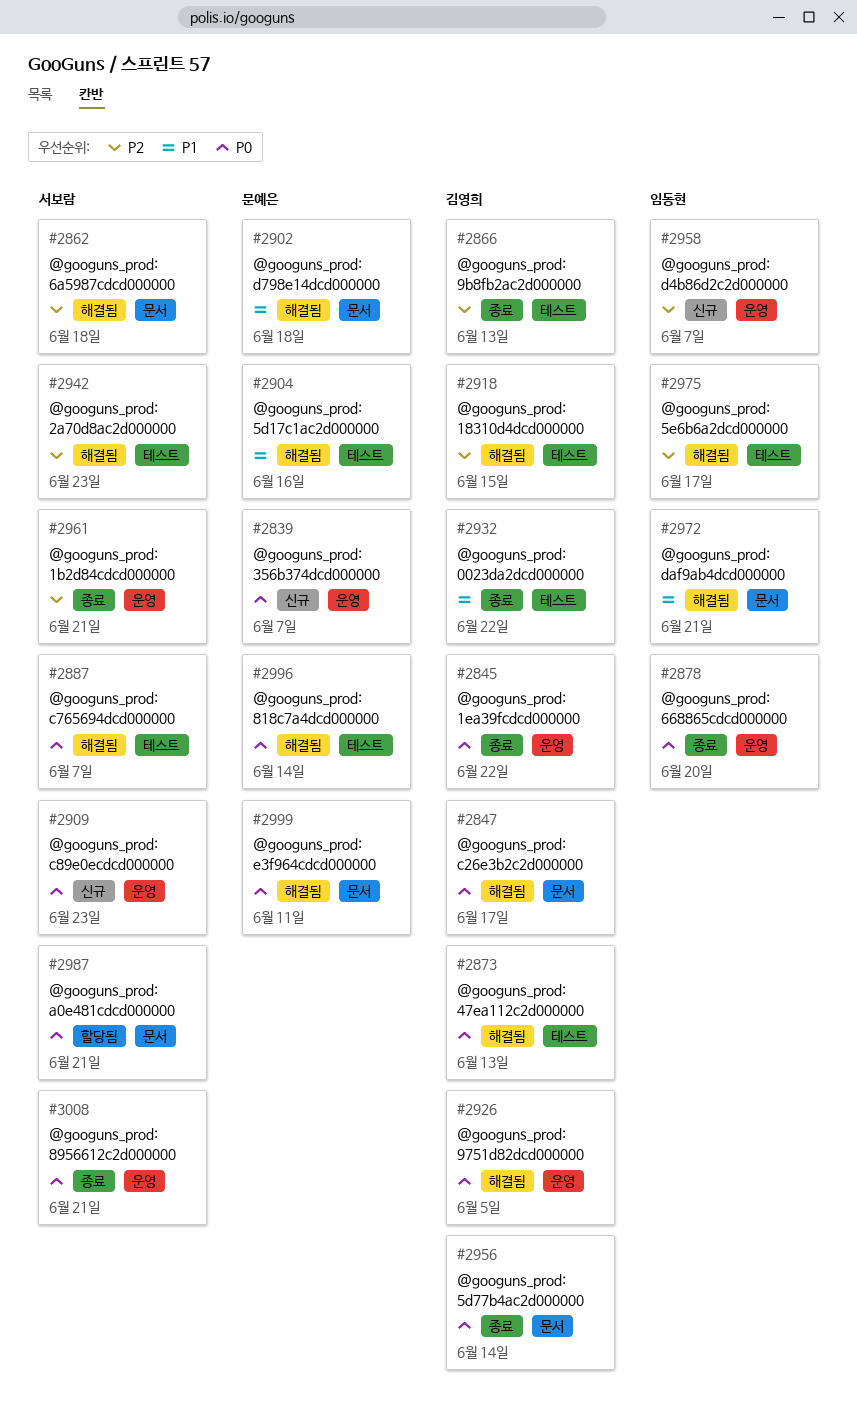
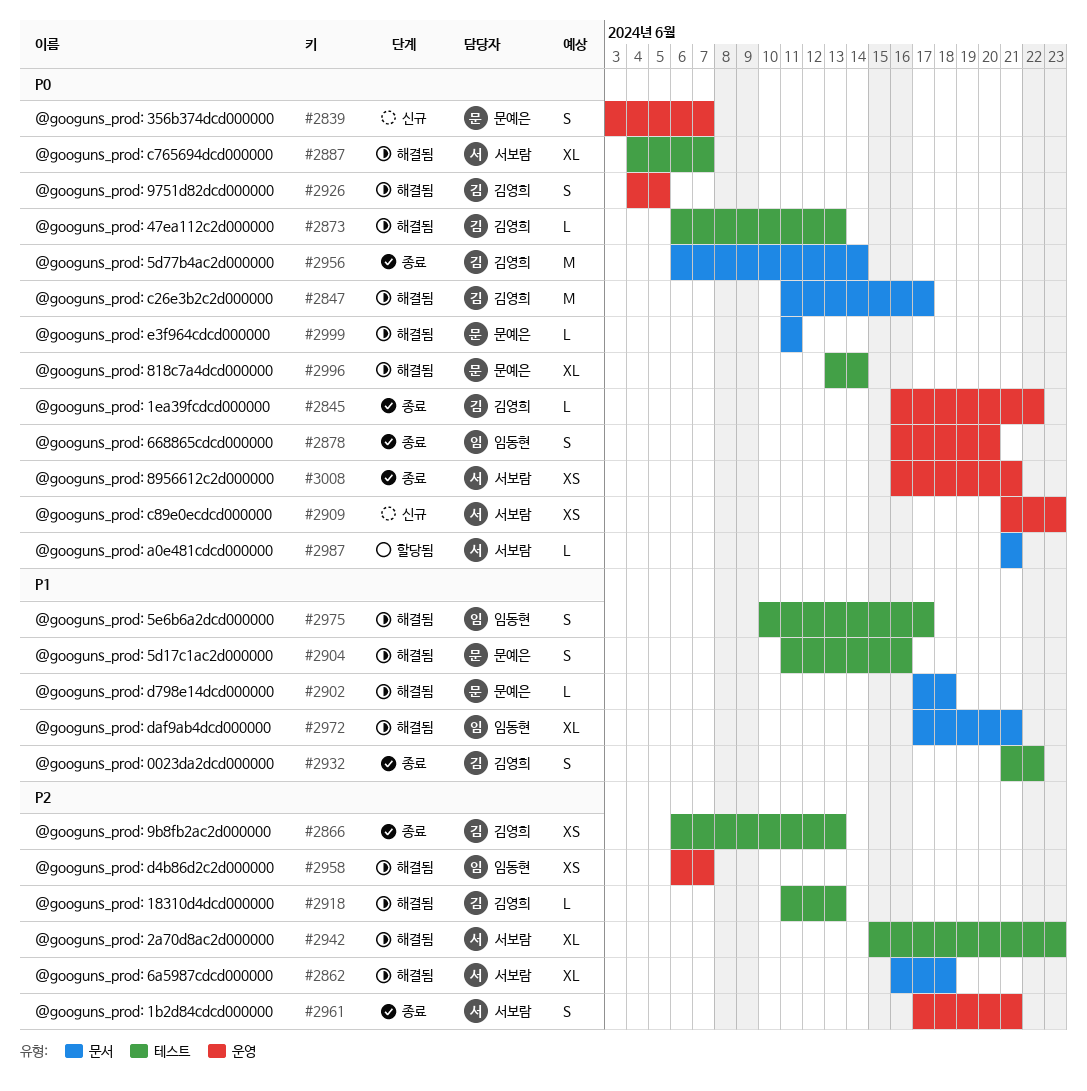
#2918, due: Jun 15 -> Jun 13
#2958, status: 신규 -> 해결됨
#2975, priority: P2 -> P1

